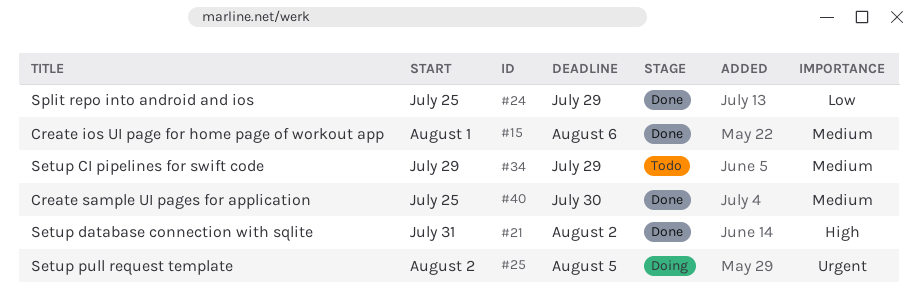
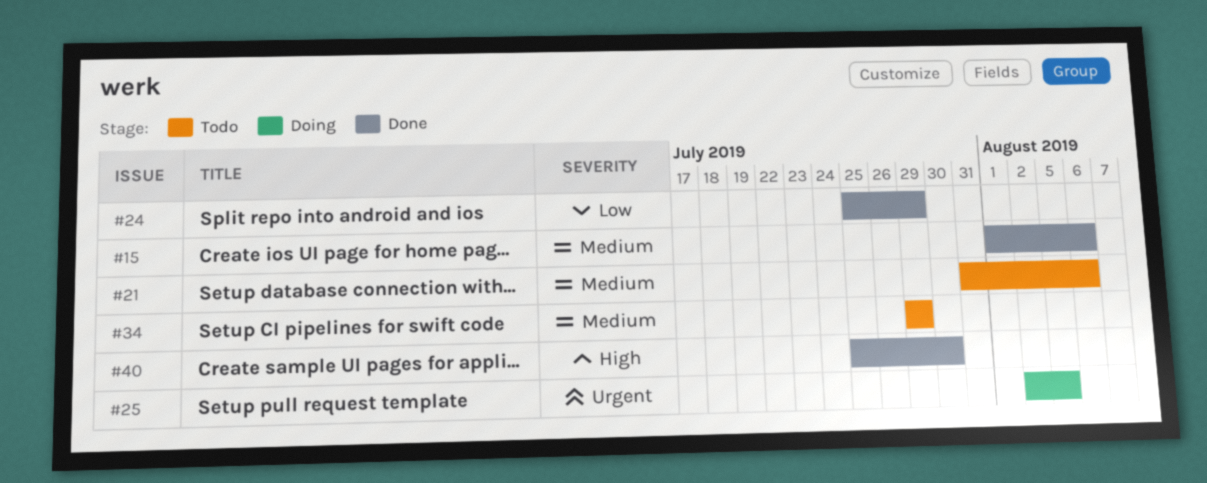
#21, status: Done -> Todo
#21, priority: High -> Medium
#21, due: Aug 2 -> Aug 6
#40, priority: Medium -> High

